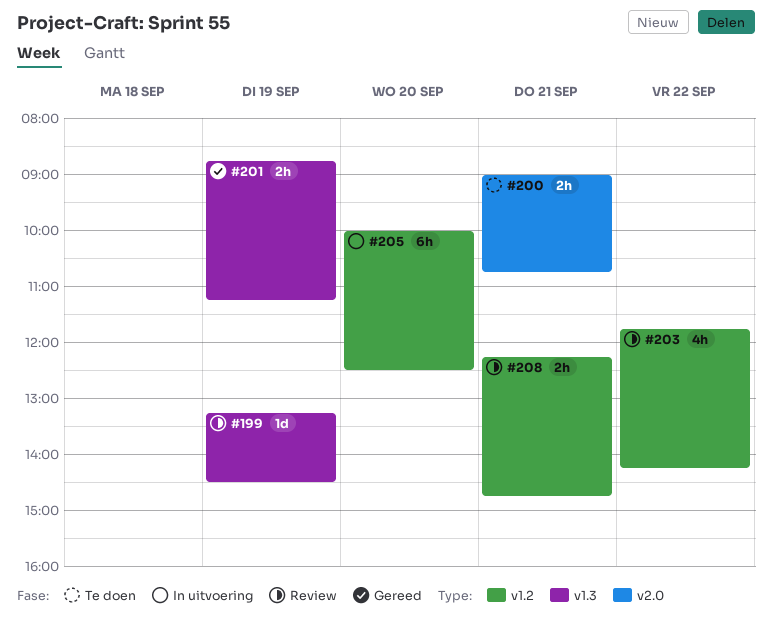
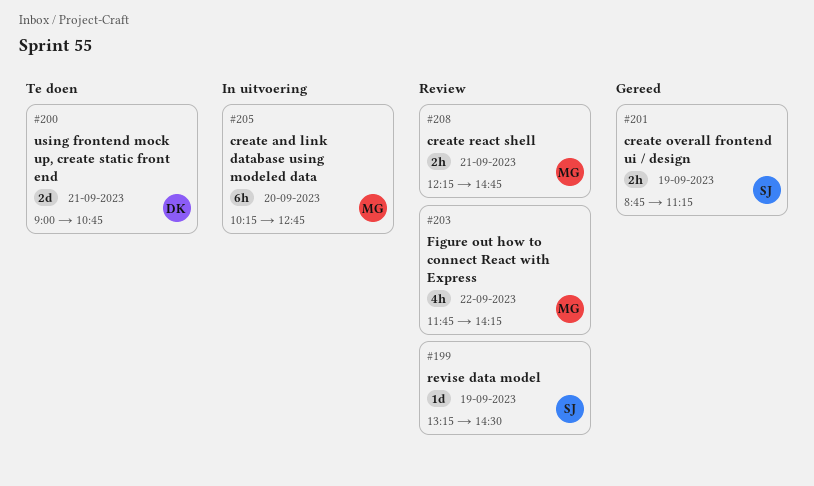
#200, estimate: 2h -> 2d
#205, begins: 10:00 -> 10:15
#205, ends: 12:30 -> 12:45

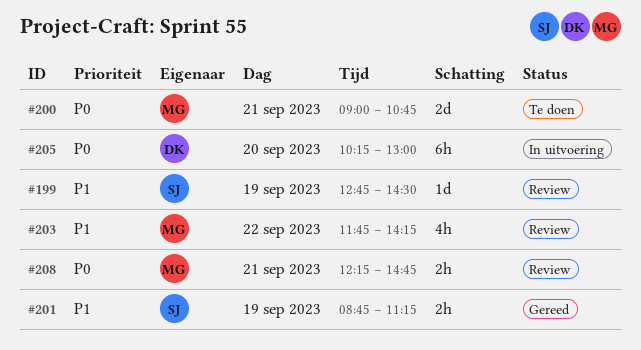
#199, begins: 13:15 -> 12:45
#200, owner: DK -> MG
#205, owner: MG -> DK
#205, ends: 12:45 -> 13:00

